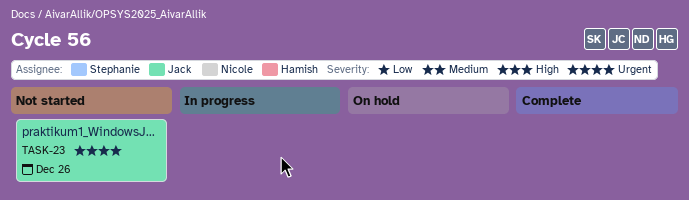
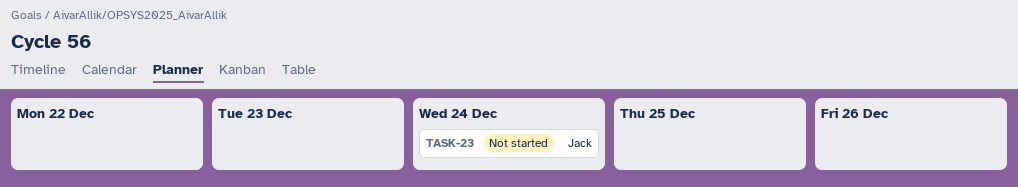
TASK-23, due: Dec 26 -> Dec 24

